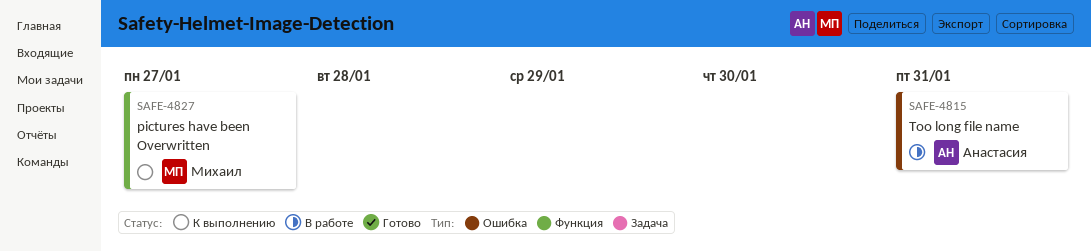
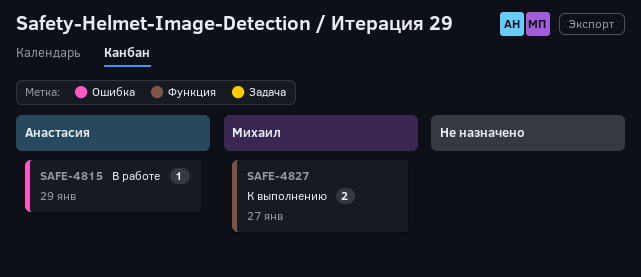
SAFE-4815, due: Jan 31 -> Jan 29

